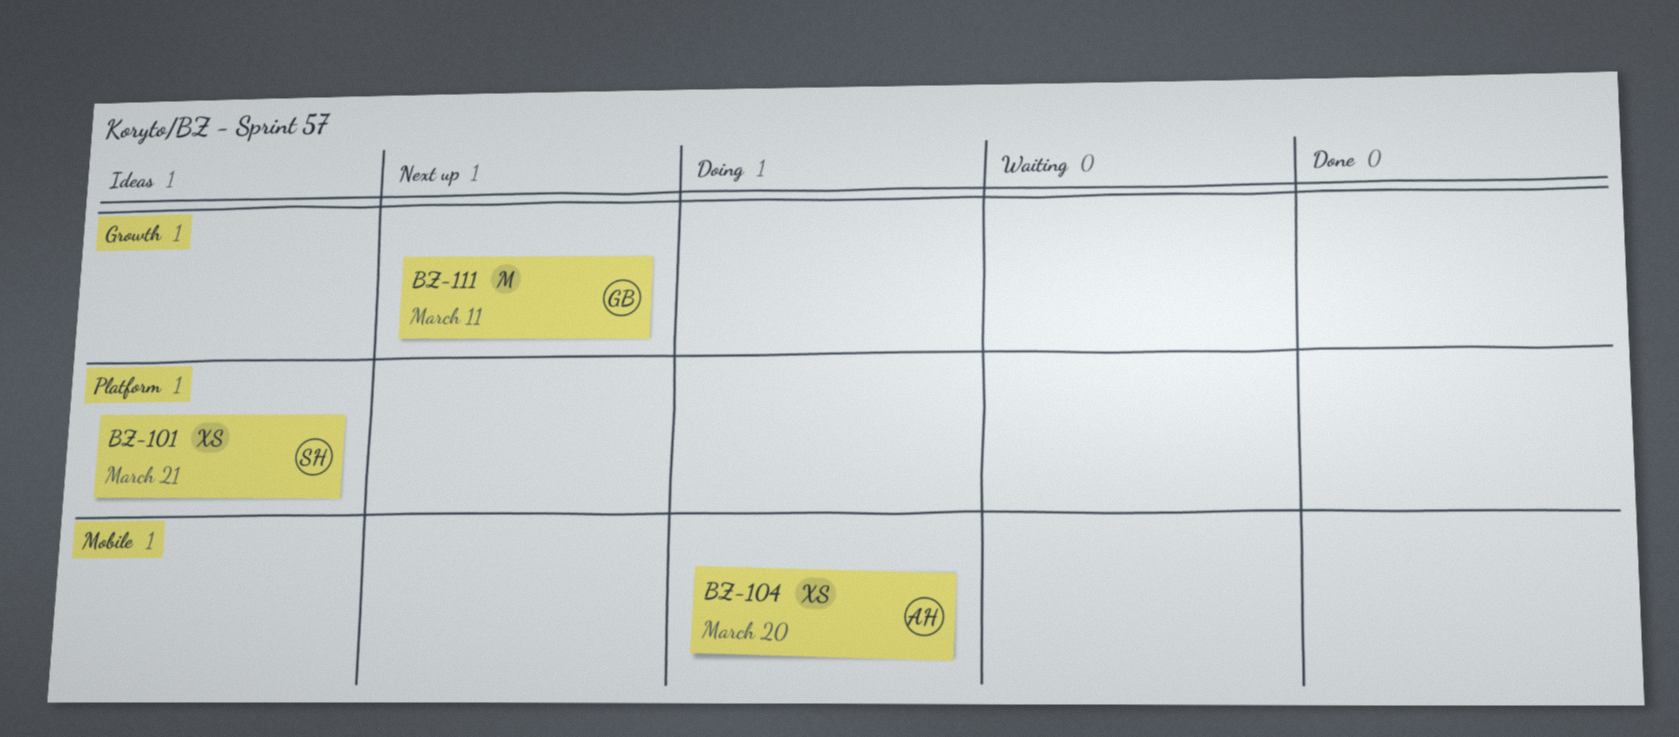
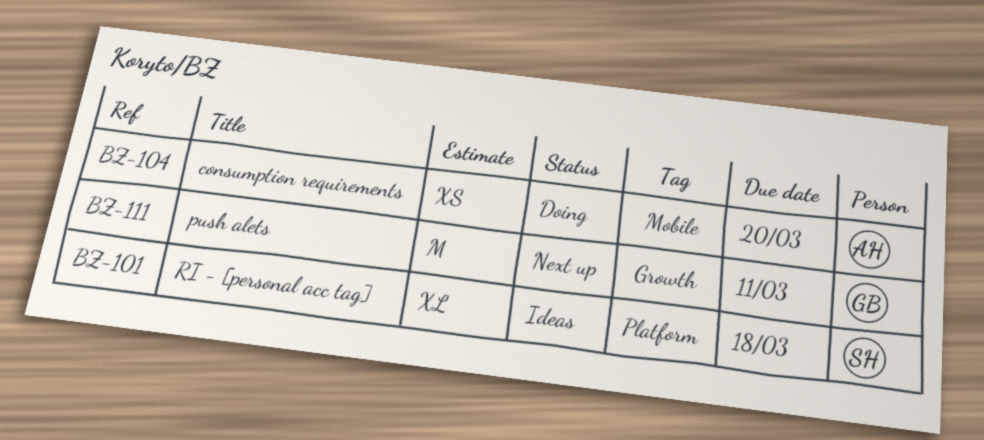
BZ-101, estimate: XS -> XL
BZ-101, due: Mar 21 -> Mar 18

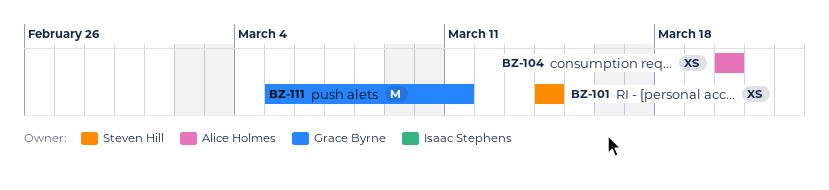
BZ-101, estimate: XL -> XS
BZ-101, due: Mar 18 -> Mar 14

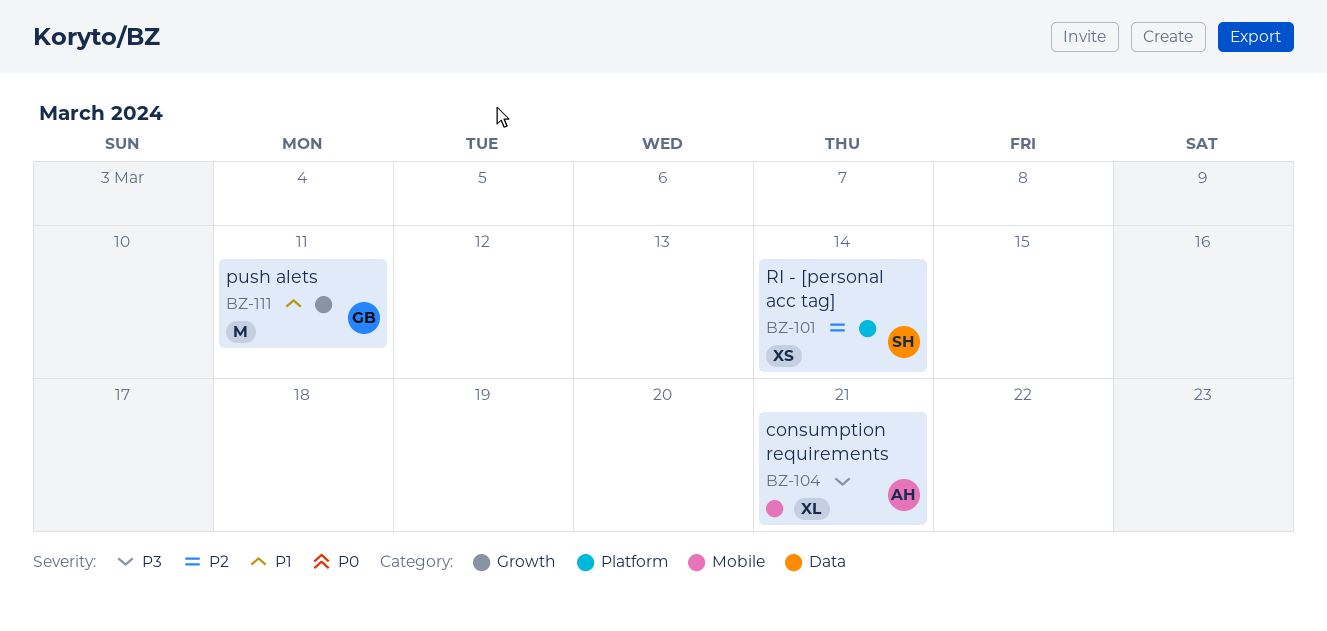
BZ-104, estimate: XS -> XL
BZ-104, due: Mar 20 -> Mar 21

